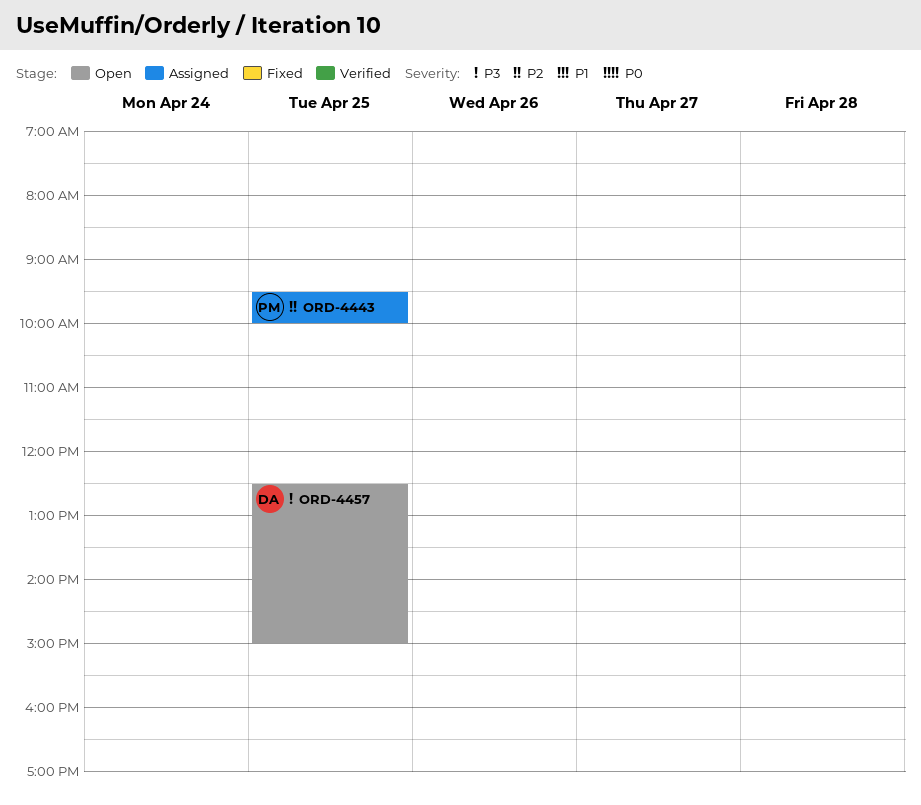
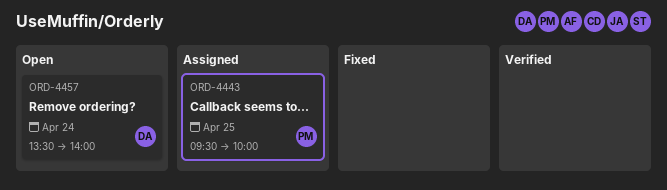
ORD-4457, day: Apr 25 -> Apr 24
ORD-4457, begins: 12:30 -> 13:30
ORD-4457, ends: 15:00 -> 14:00

